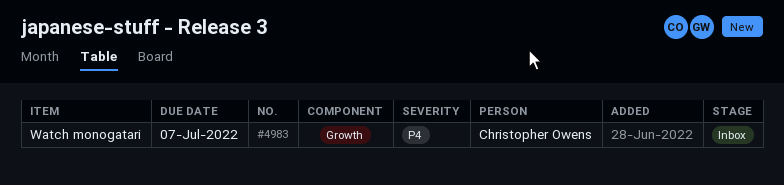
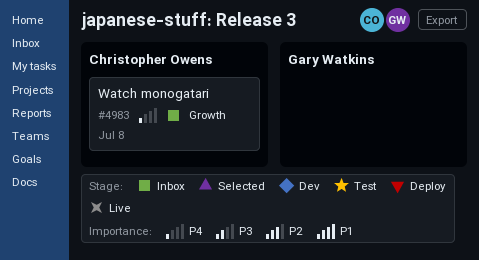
#4983, due: Jul 7 -> Jul 8

